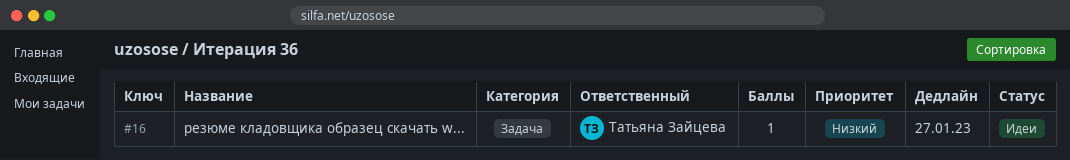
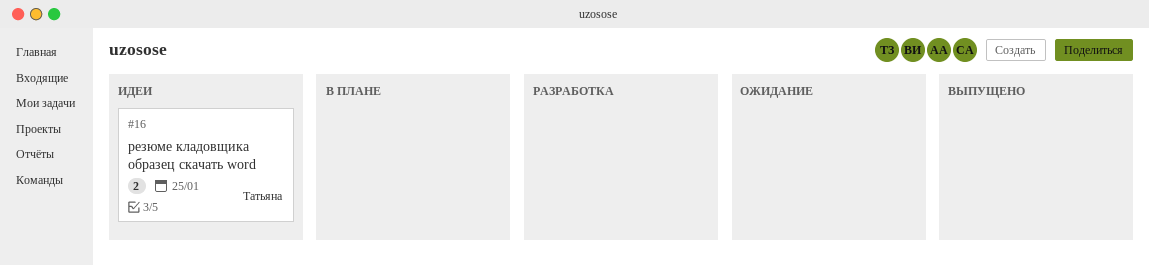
#16, estimate: 1 -> 2
#16, due: Jan 27 -> Jan 25

